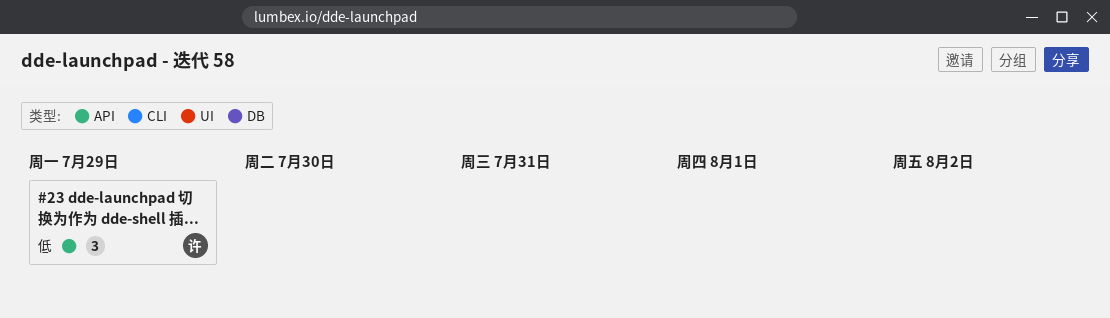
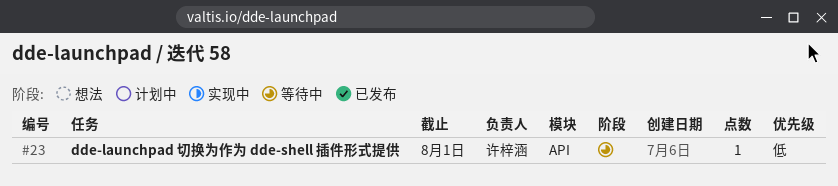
#23, estimate: 3 -> 1
#23, due: Jul 29 -> Aug 1

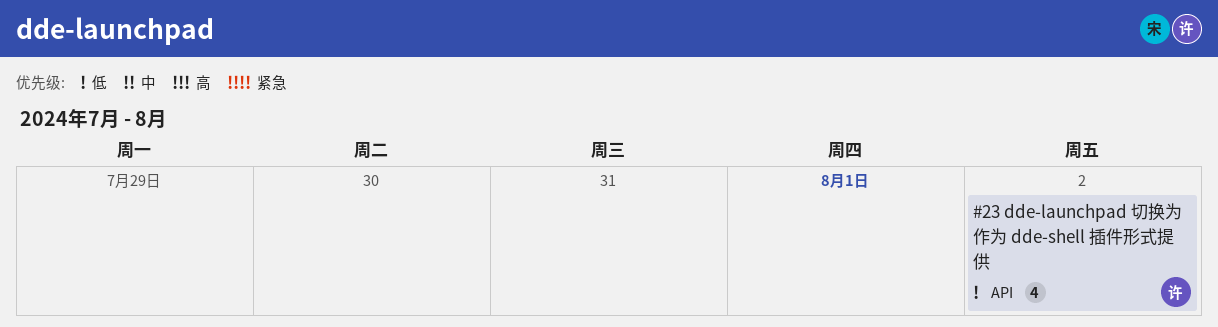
#23, estimate: 1 -> 4
#23, due: Aug 1 -> Aug 2

